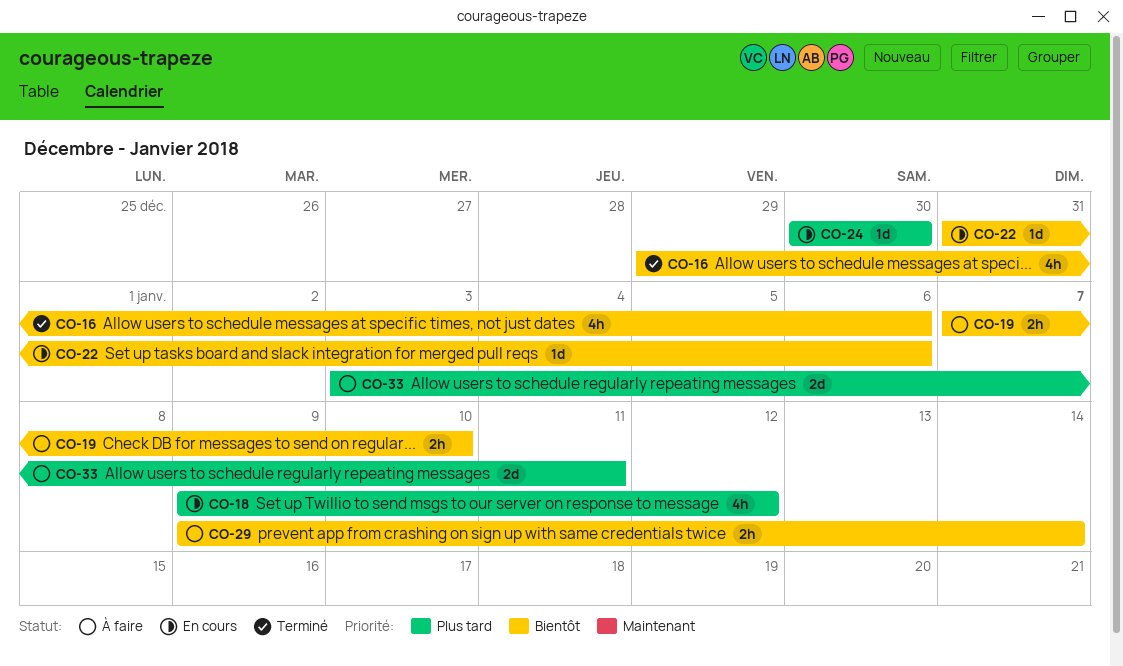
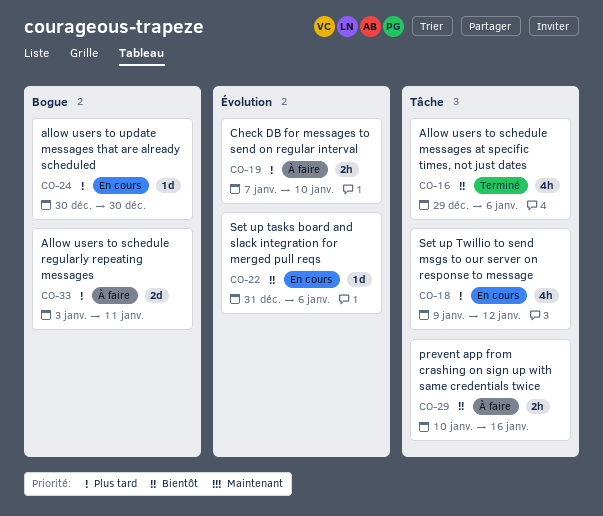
CO-19, priority: Bientôt -> Plus tard
CO-29, start: Jan 9 -> Jan 10
CO-29, due: Jan 14 -> Jan 16

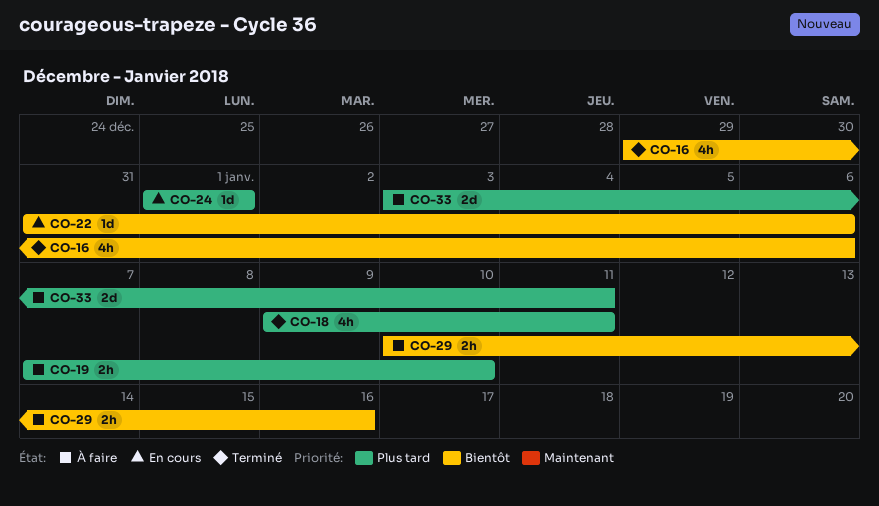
CO-18, status: En cours -> Terminé
CO-18, due: Jan 12 -> Jan 11
CO-24, start: Dec 30 -> Jan 1
CO-24, due: Dec 30 -> Jan 1

